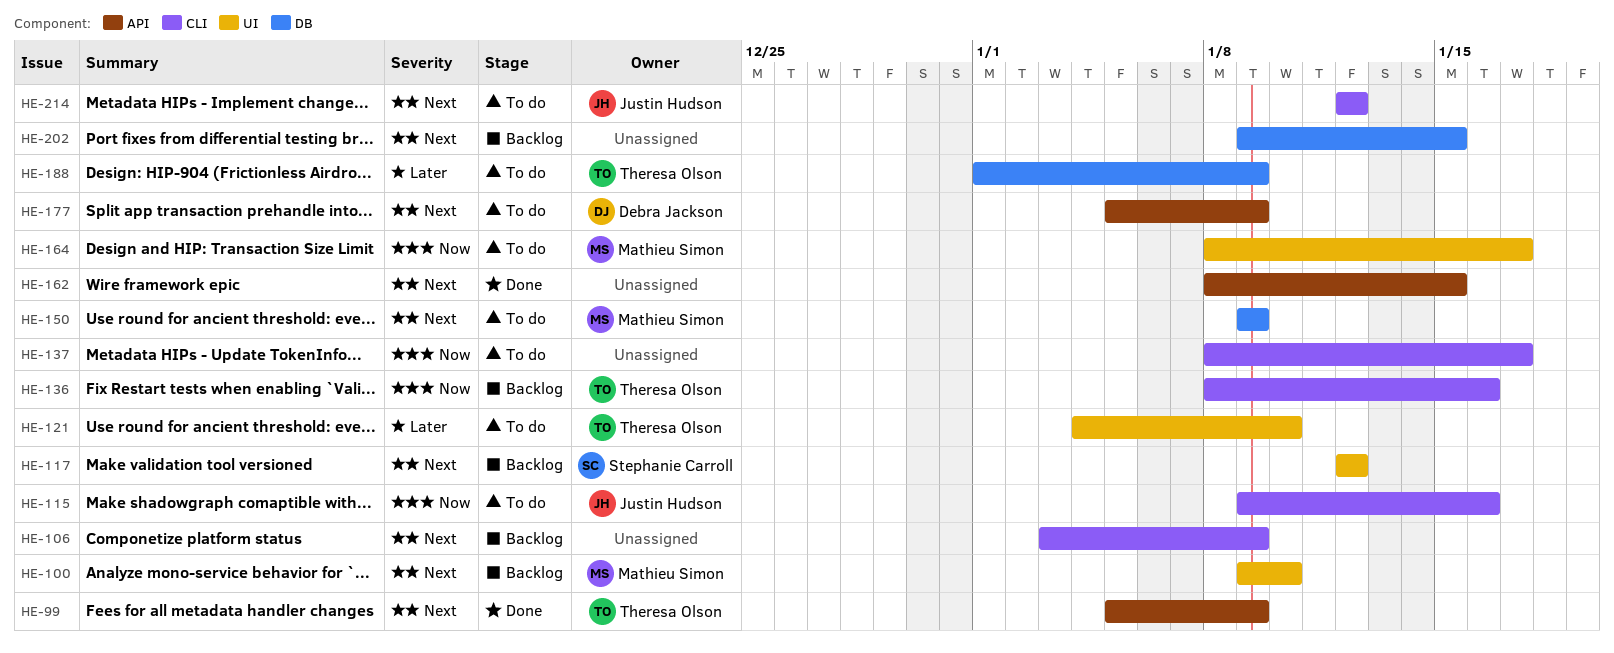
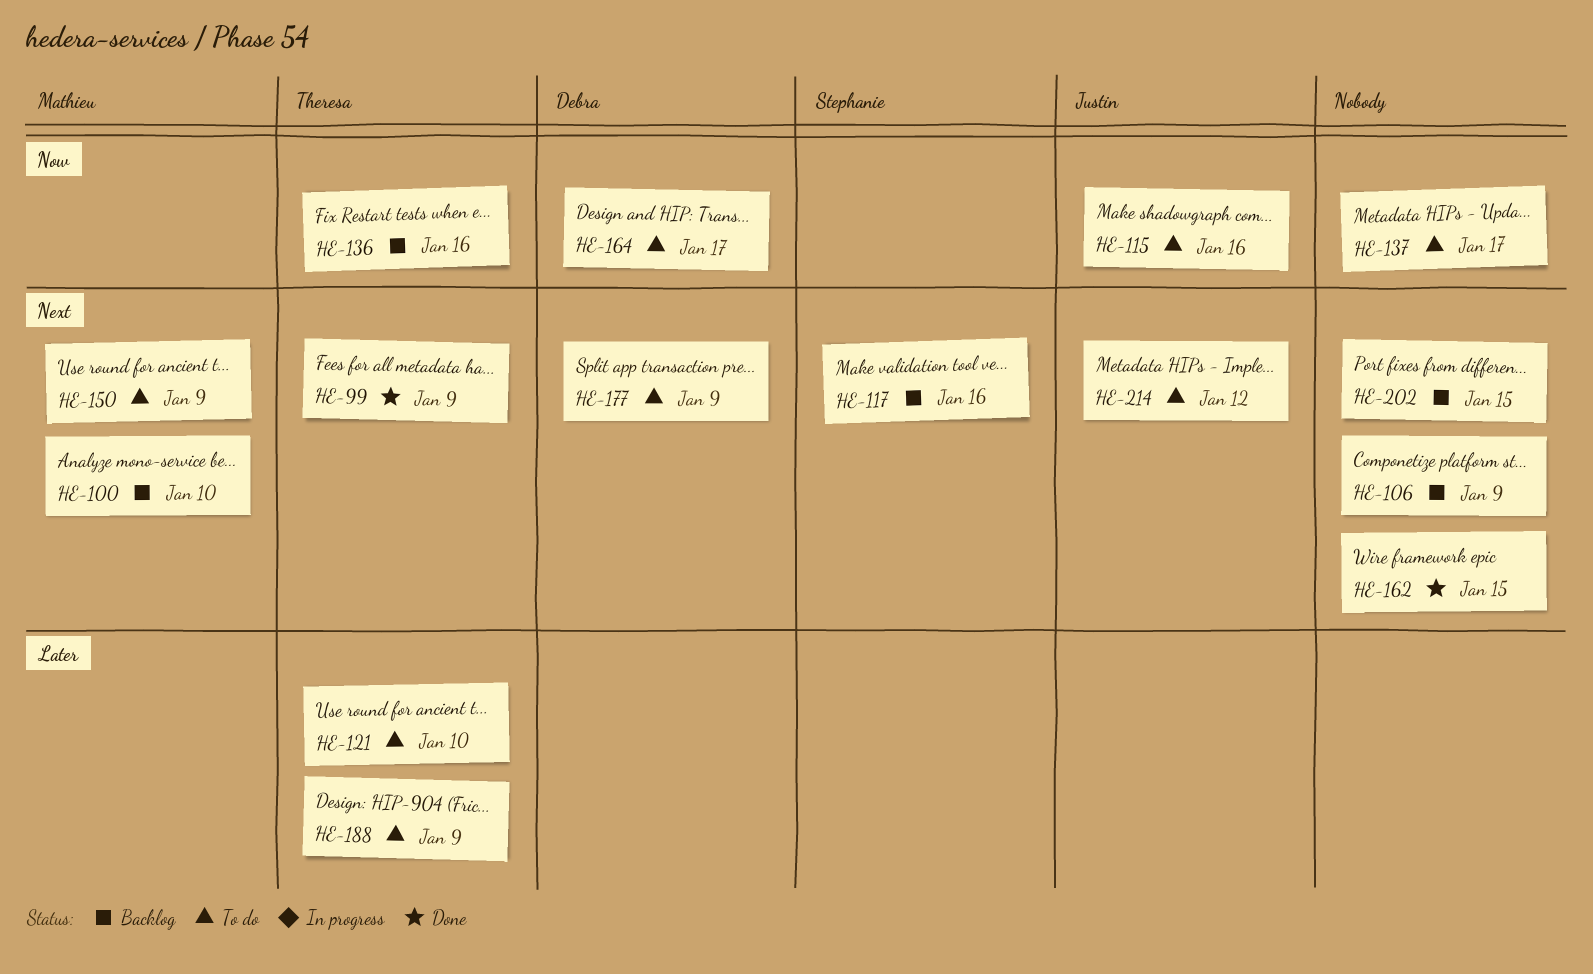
HE-117, due: Jan 12 -> Jan 16
HE-164, owner: Mathieu Simon -> Debra Jackson

